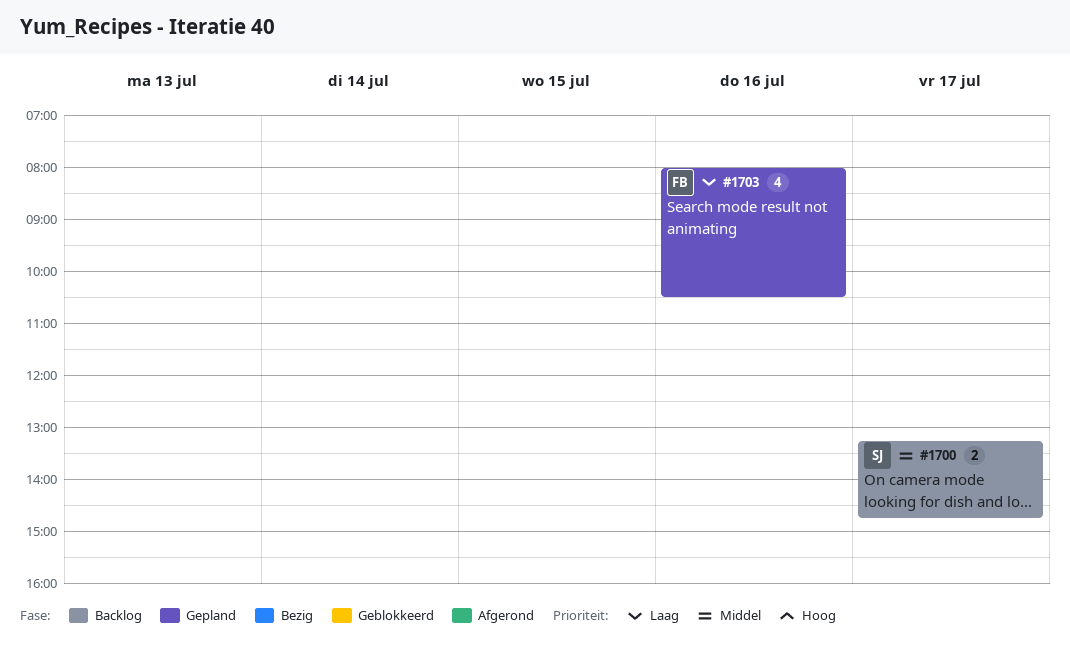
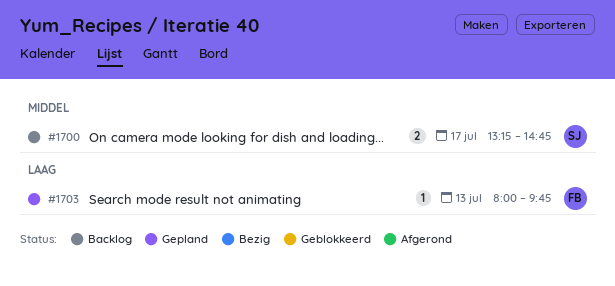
#1703, estimate: 4 -> 1
#1703, day: Jul 16 -> Jul 13
#1703, ends: 10:30 -> 09:45

